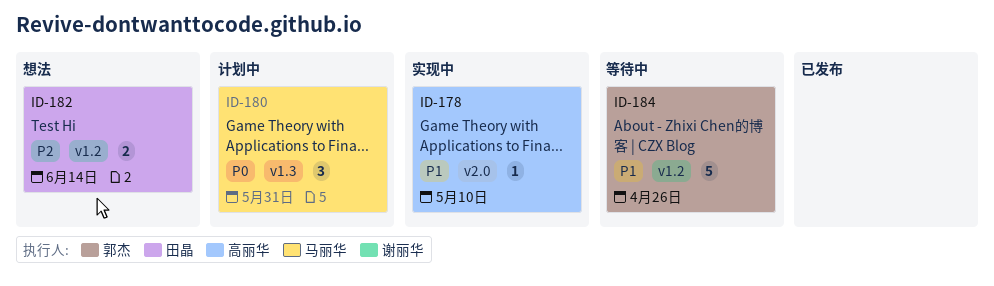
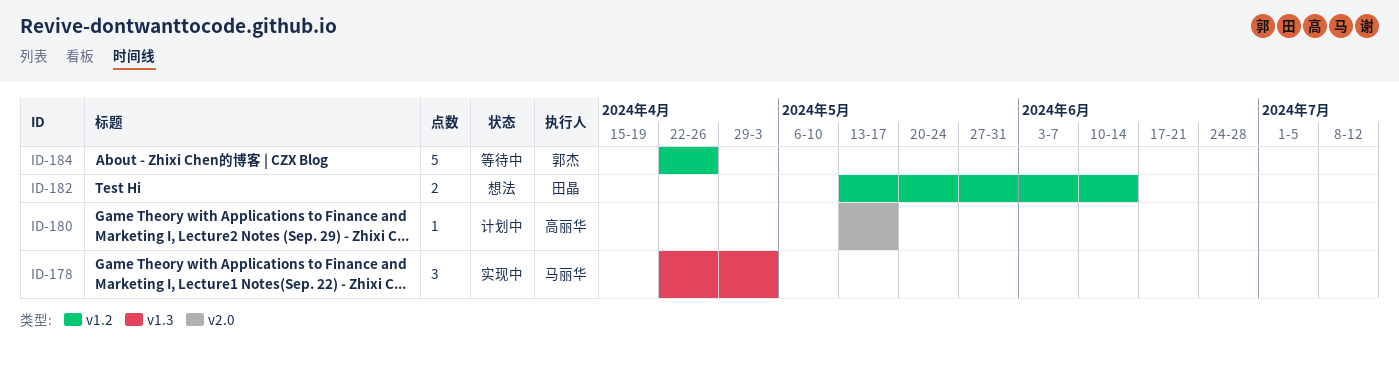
ID-178, owner: 高丽华 -> 马丽华
ID-178, label: v2.0 -> v1.3
ID-178, estimate: 1 -> 3
ID-178, due: May 10 -> May 3
ID-180, owner: 马丽华 -> 高丽华
ID-180, label: v1.3 -> v2.0
ID-180, estimate: 3 -> 1
ID-180, due: May 31 -> May 17

